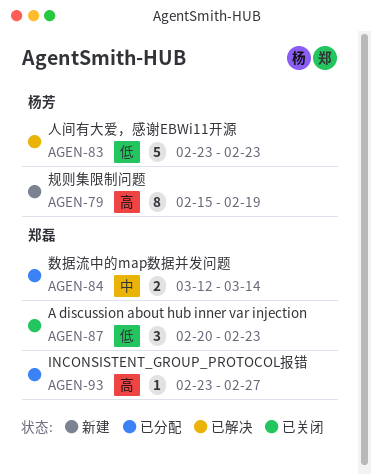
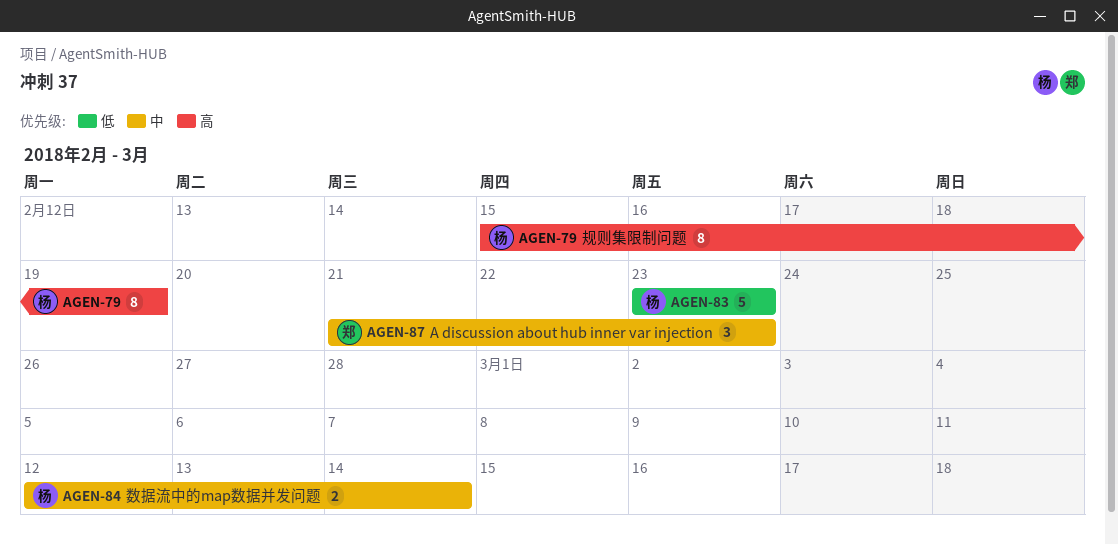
AGEN-84, owner: 郑磊 -> 杨芳
AGEN-87, priority: 低 -> 中
AGEN-87, start: Feb 20 -> Feb 21
AGEN-93: present -> none

